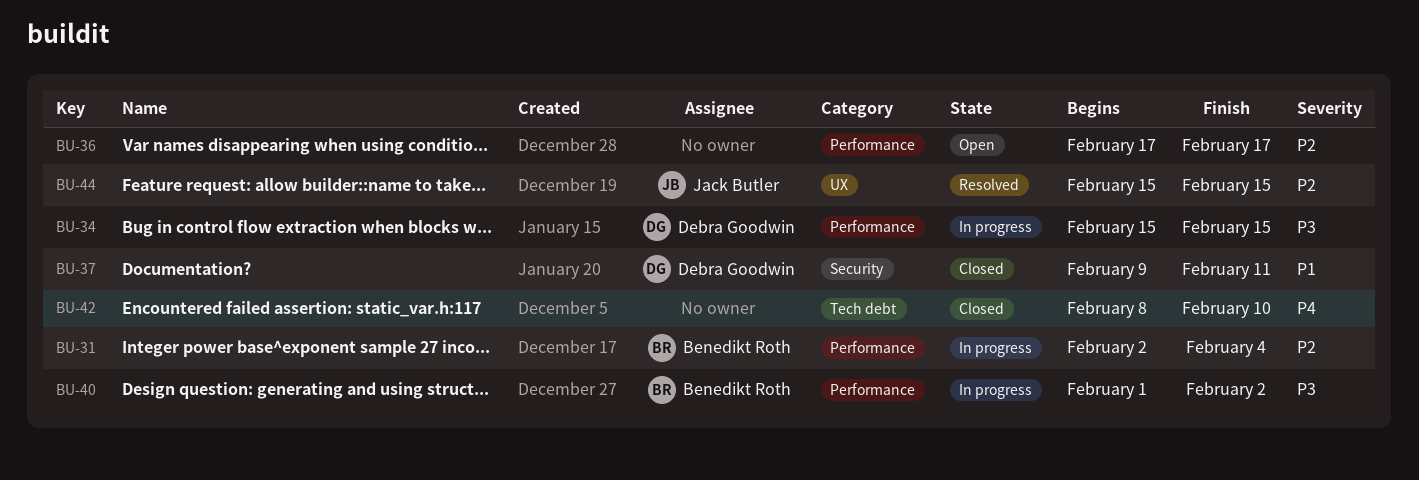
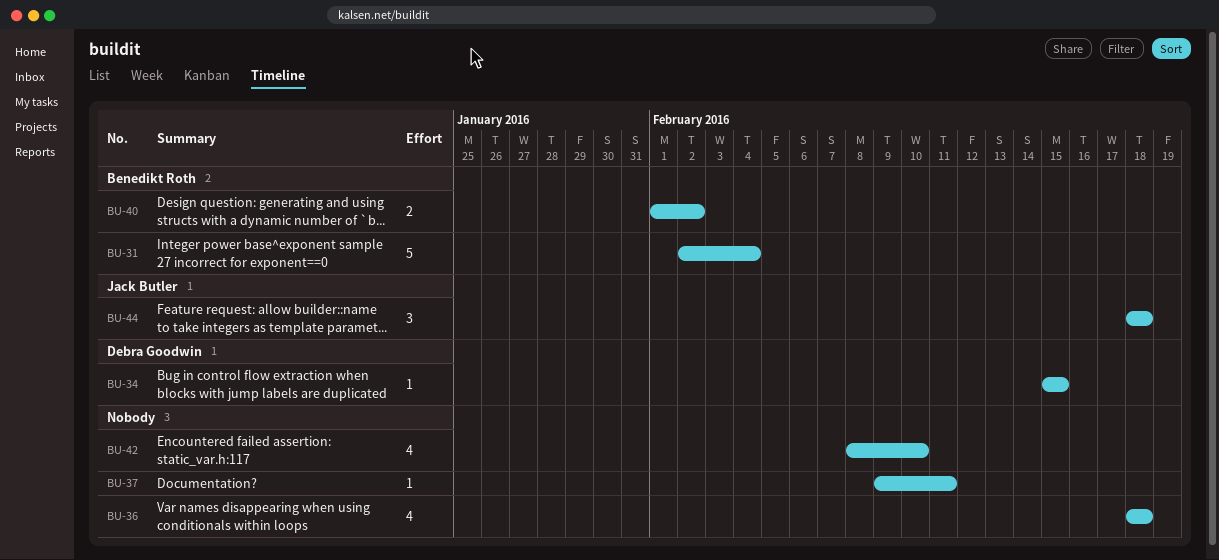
BU-36, start: Feb 17 -> Feb 18
BU-36, due: Feb 17 -> Feb 18
BU-37, owner: Debra Goodwin -> none
BU-44, start: Feb 15 -> Feb 18
BU-44, due: Feb 15 -> Feb 18

